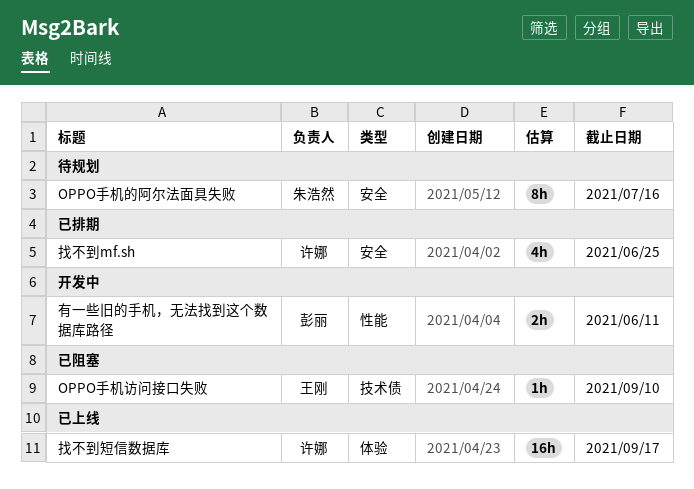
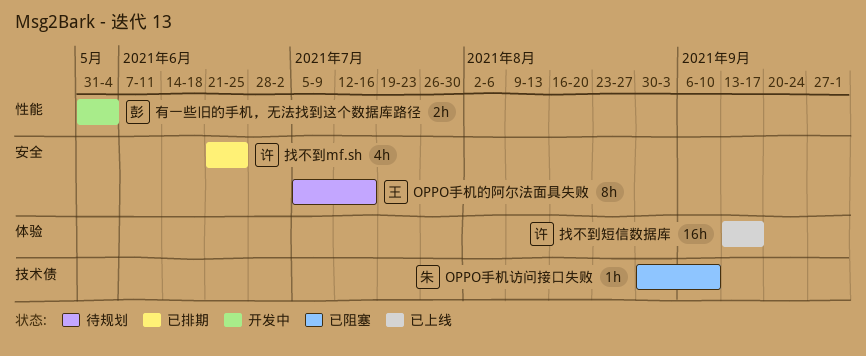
OPPO手机的阿尔法面具失败, owner: 朱浩然 -> 王刚
OPPO手机访问接口失败, owner: 王刚 -> 朱浩然
有一些旧的手机，无法找到这个数据库路径, due: Jun 11 -> Jun 4

